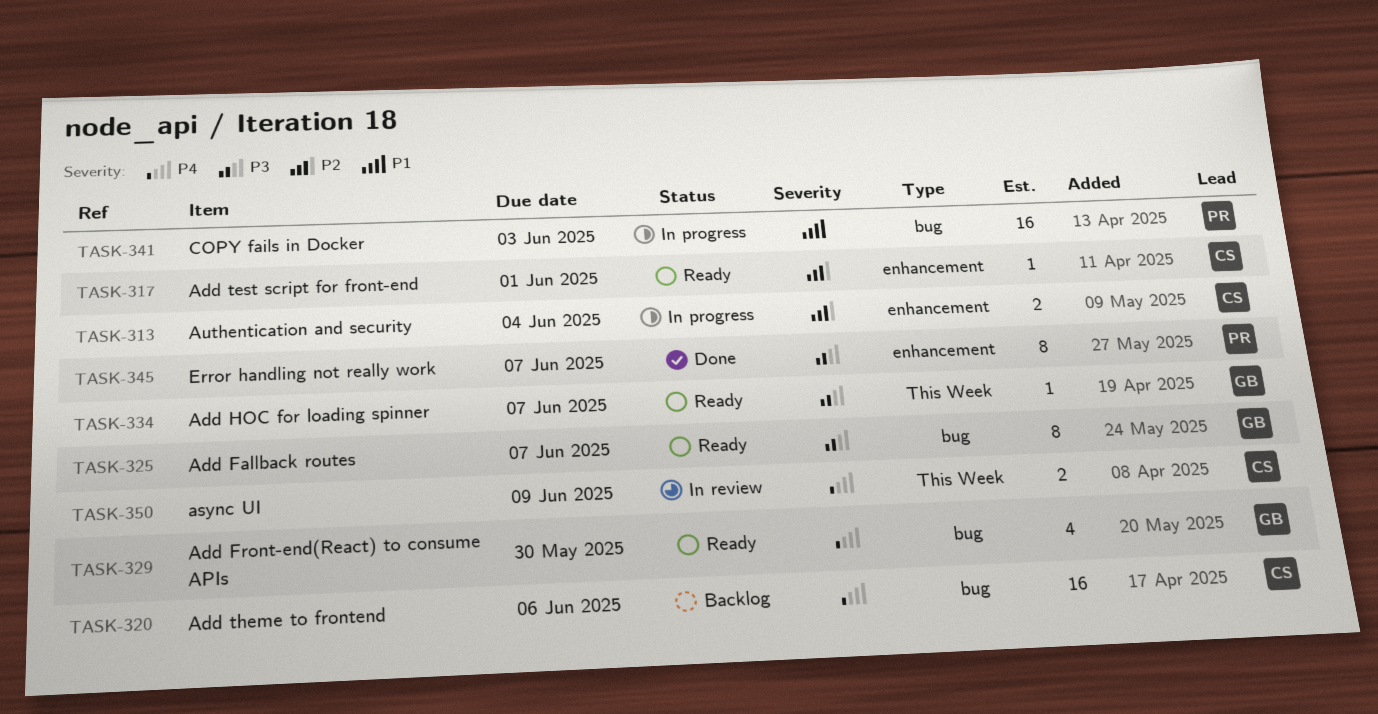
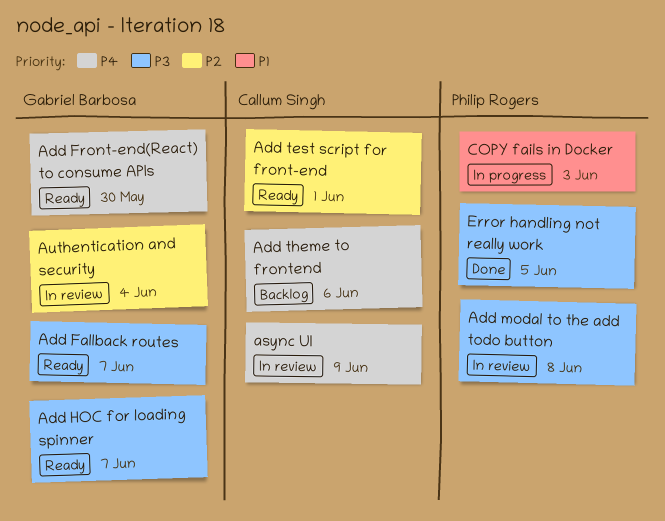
Add modal to the add todo button: none -> present
Authentication and security, status: In progress -> In review
Authentication and security, owner: Callum Singh -> Gabriel Barbosa
Error handling not really work, due: Jun 7 -> Jun 5

